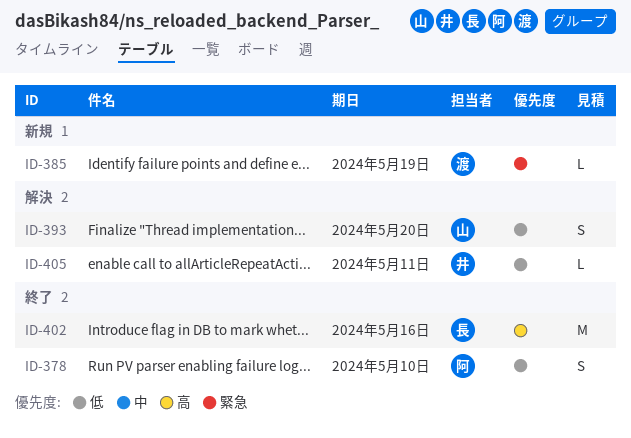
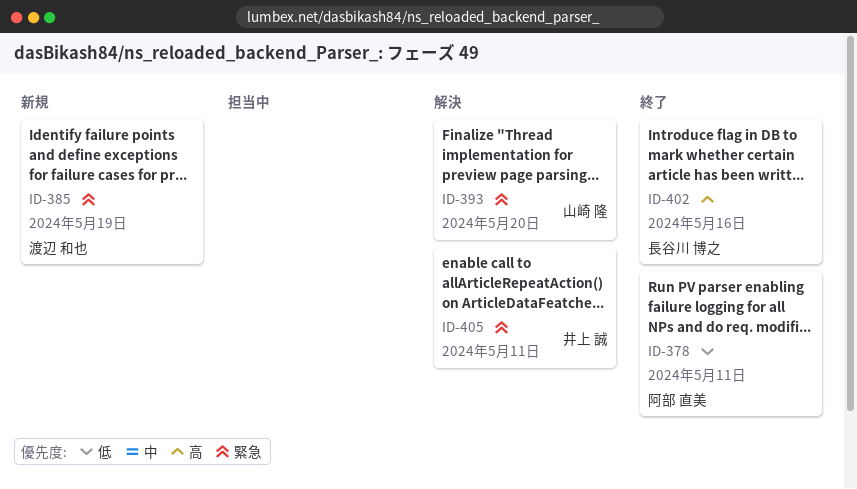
ID-378, due: May 10 -> May 11
ID-393, priority: 低 -> 緊急
ID-405, priority: 低 -> 緊急

